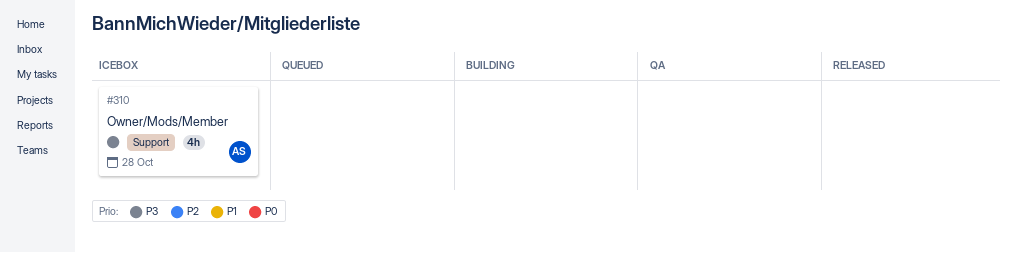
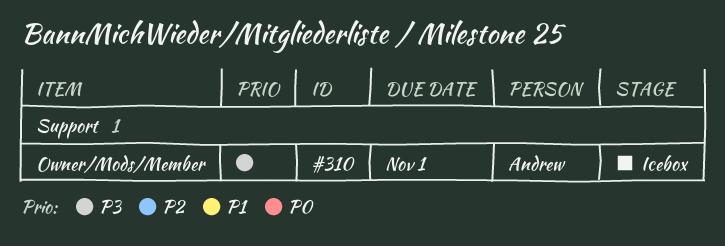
#310, due: Oct 28 -> Nov 1

